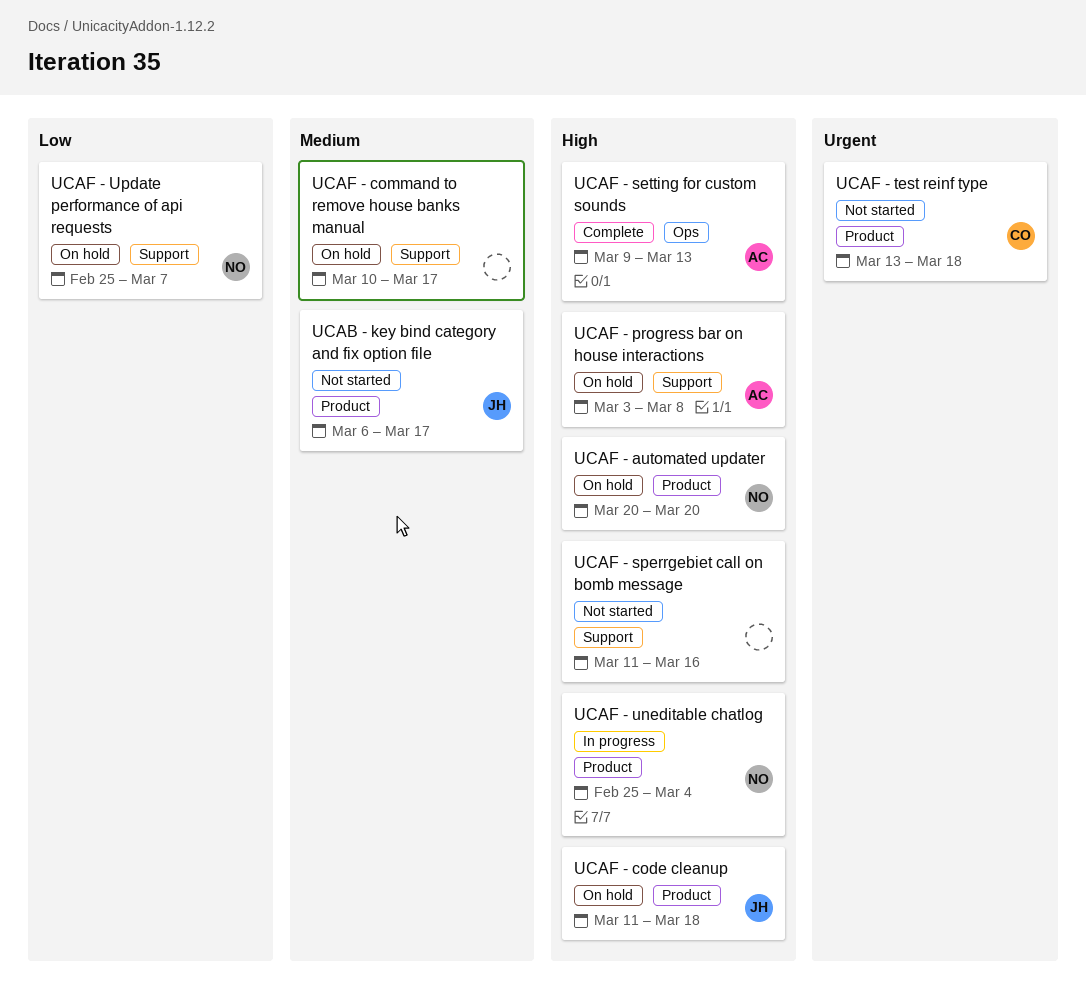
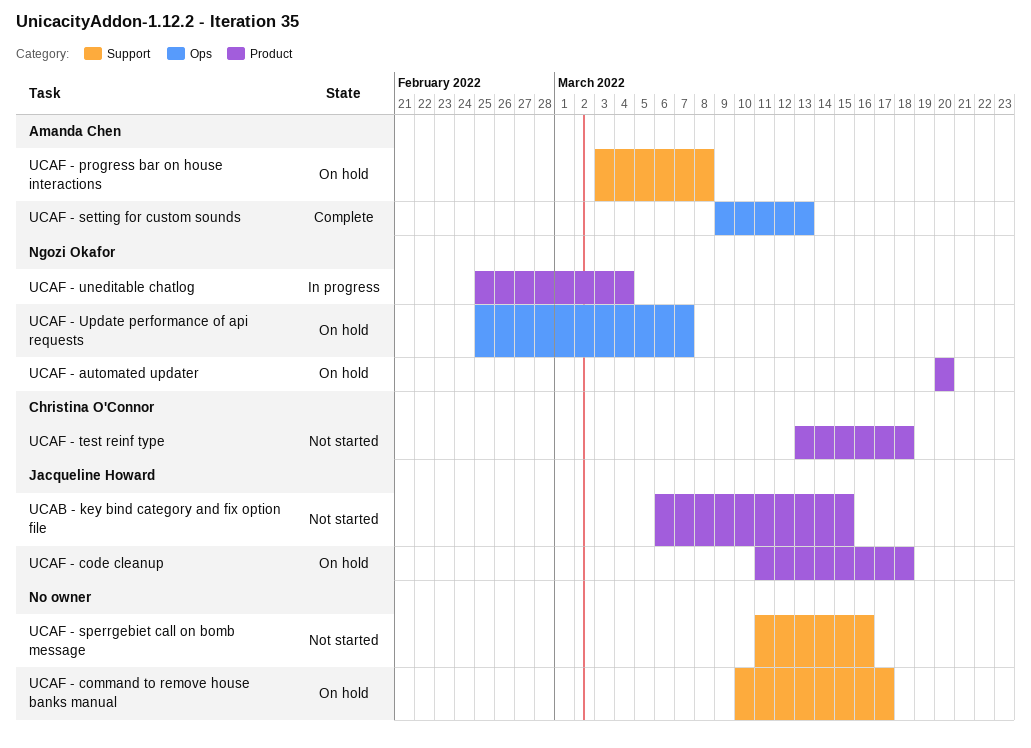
UCAB - key bind category and fix option file, due: Mar 17 -> Mar 15
UCAF - Update performance of api requests, label: Support -> Ops

